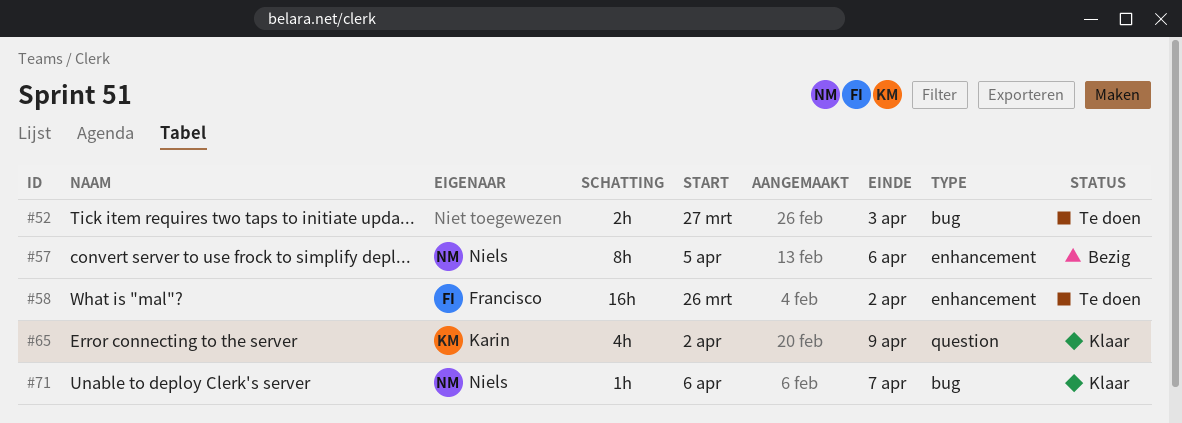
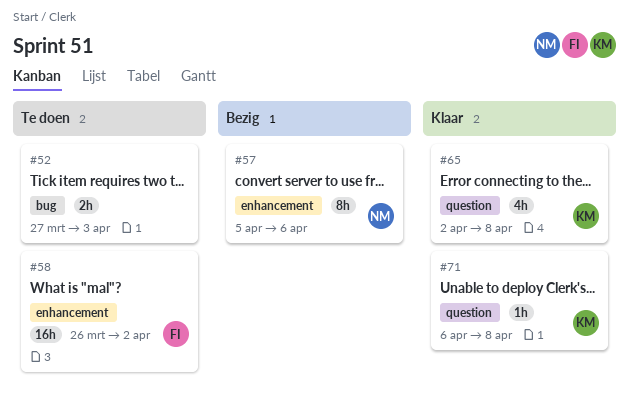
#65, due: Apr 9 -> Apr 8
#71, owner: Niels -> Karin
#71, label: bug -> question
#71, due: Apr 7 -> Apr 8

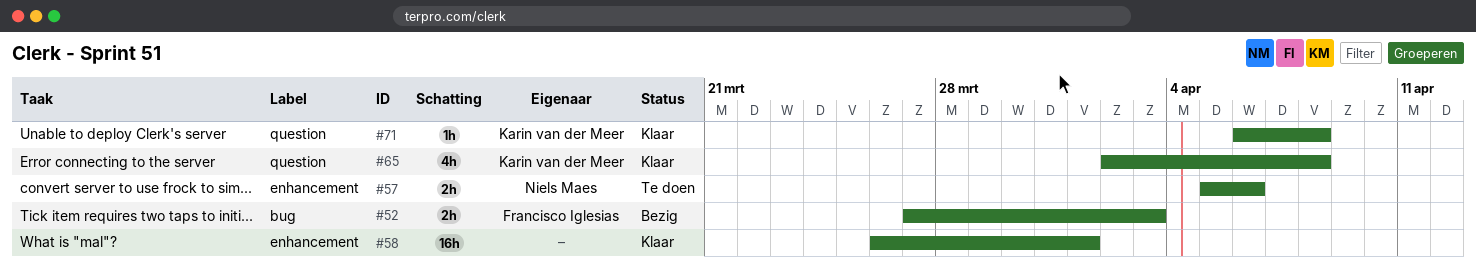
#52, status: Te doen -> Bezig
#52, owner: none -> Francisco Iglesias
#57, status: Bezig -> Te doen
#57, estimate: 8h -> 2h
#58, status: Te doen -> Klaar
#58, owner: Francisco Iglesias -> none
#58, due: Apr 2 -> Apr 1

